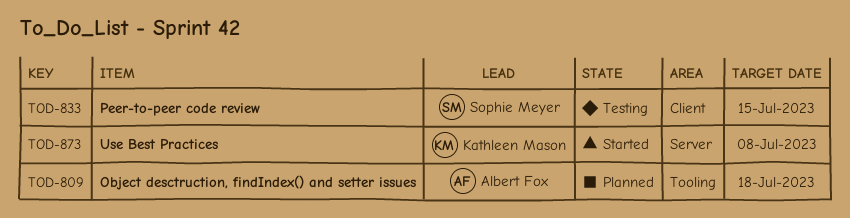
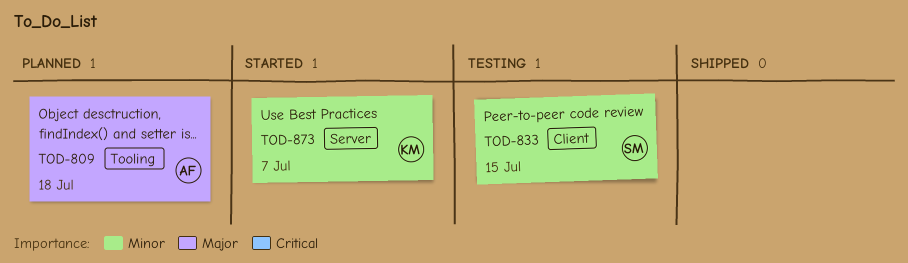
TOD-873, due: Jul 8 -> Jul 7

